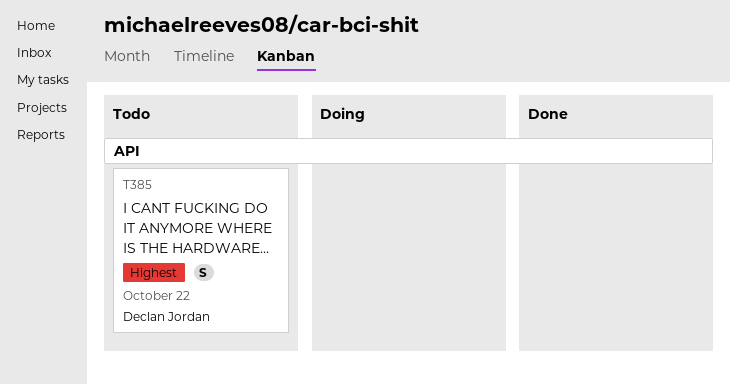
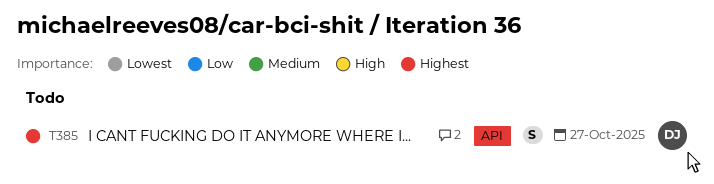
T385, due: Oct 22 -> Oct 27

